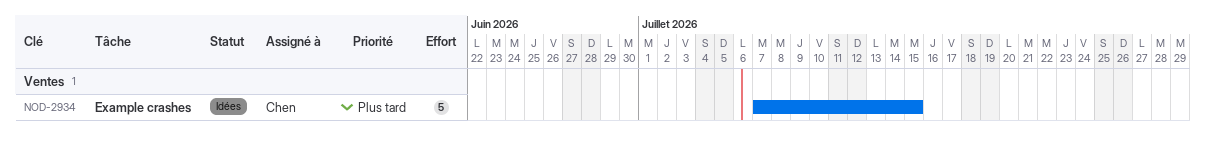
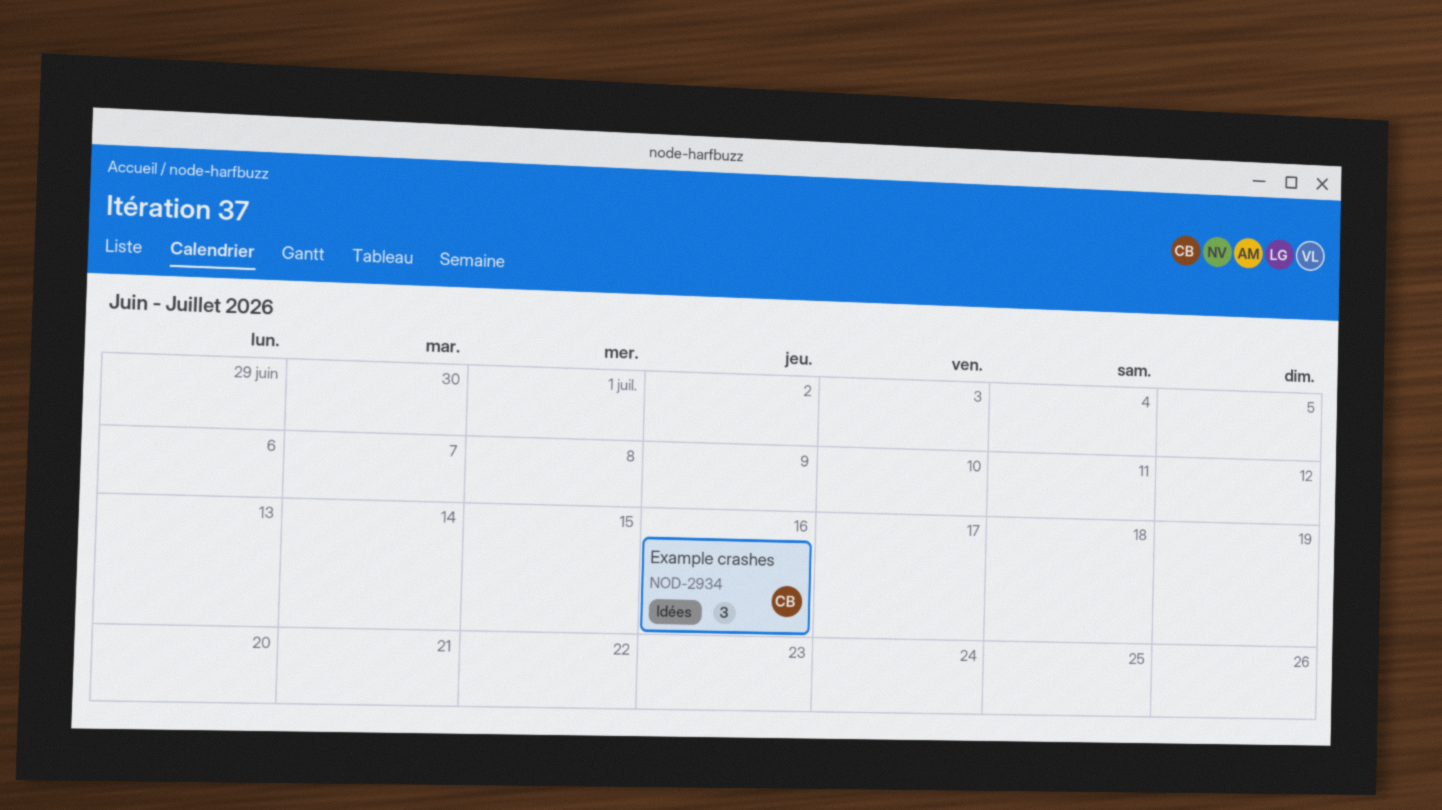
NOD-2934, estimate: 5 -> 3
NOD-2934, due: Jul 15 -> Jul 16

